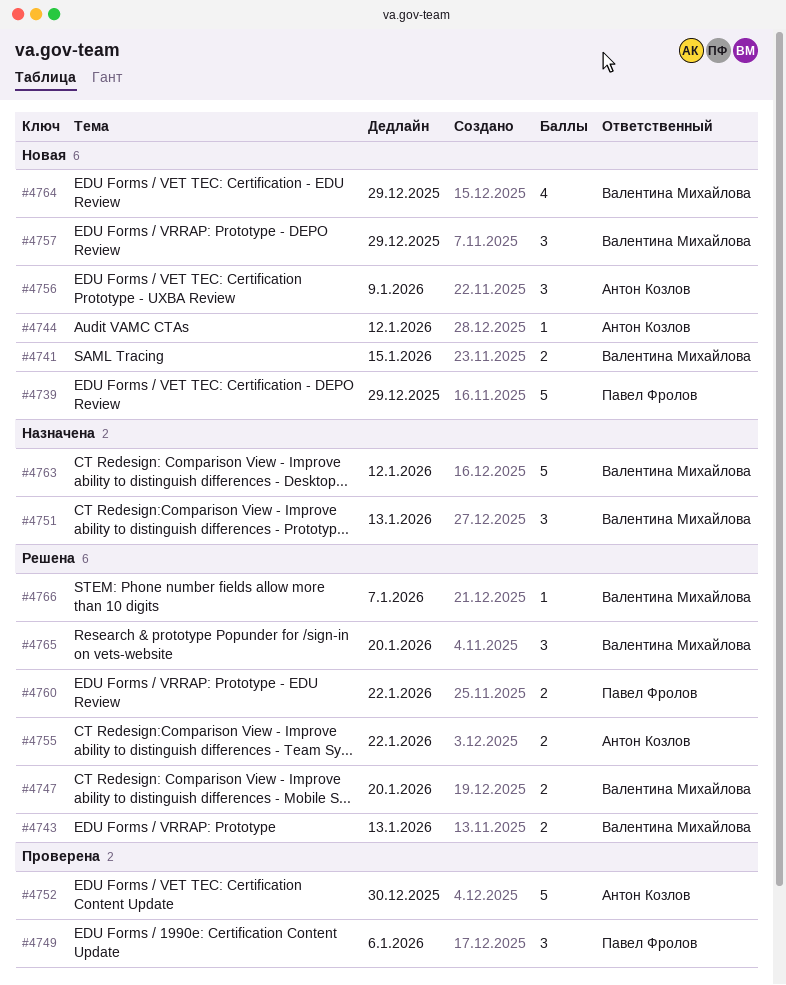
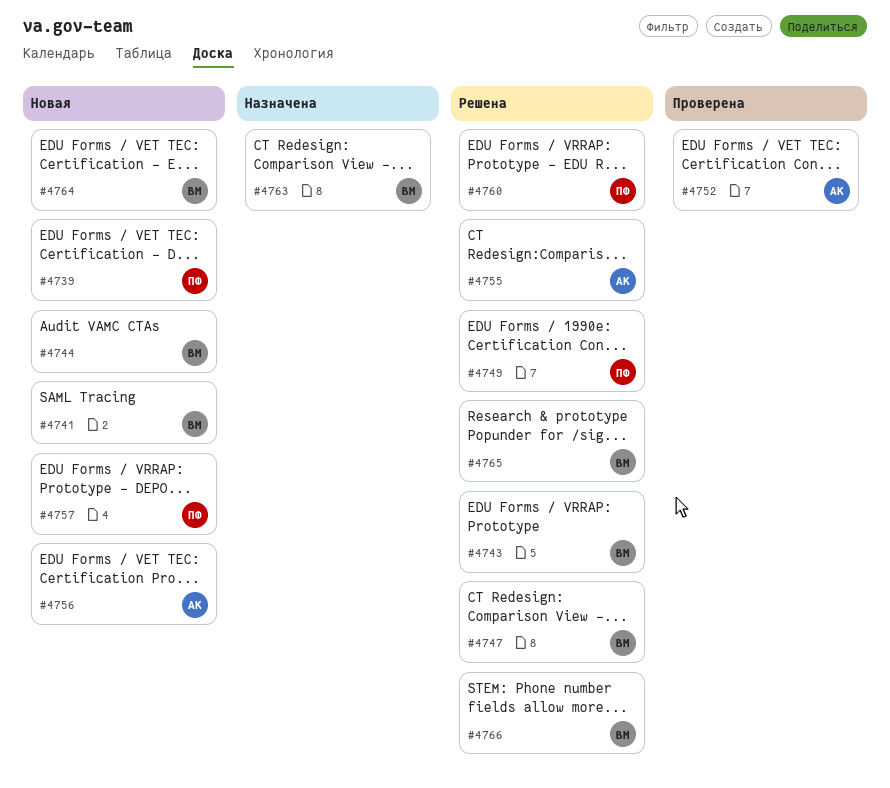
#4744, owner: Антон Козлов -> Валентина Михайлова
#4749, status: Проверена -> Решена
#4751: present -> none
#4757, owner: Валентина Михайлова -> Павел Фролов

